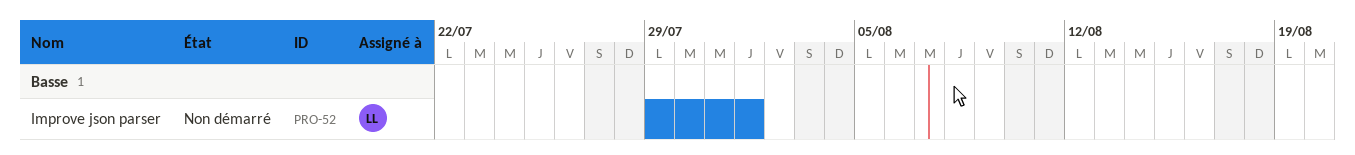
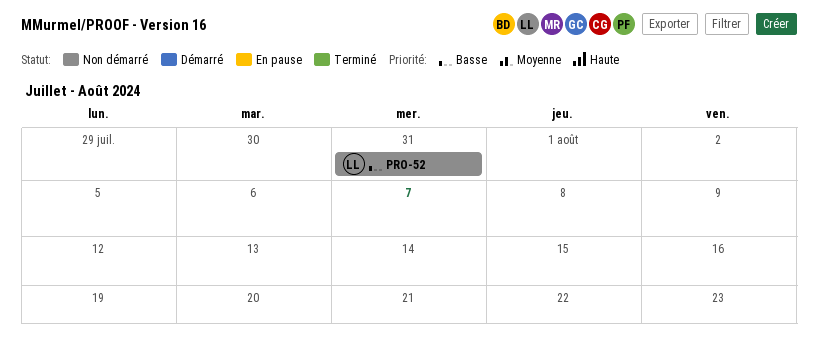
PRO-52, start: Jul 29 -> Jul 31
PRO-52, due: Aug 1 -> Jul 31

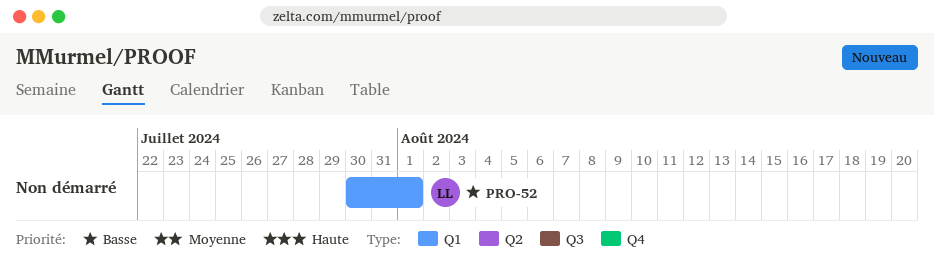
PRO-52, start: Jul 31 -> Jul 30
PRO-52, due: Jul 31 -> Aug 1

